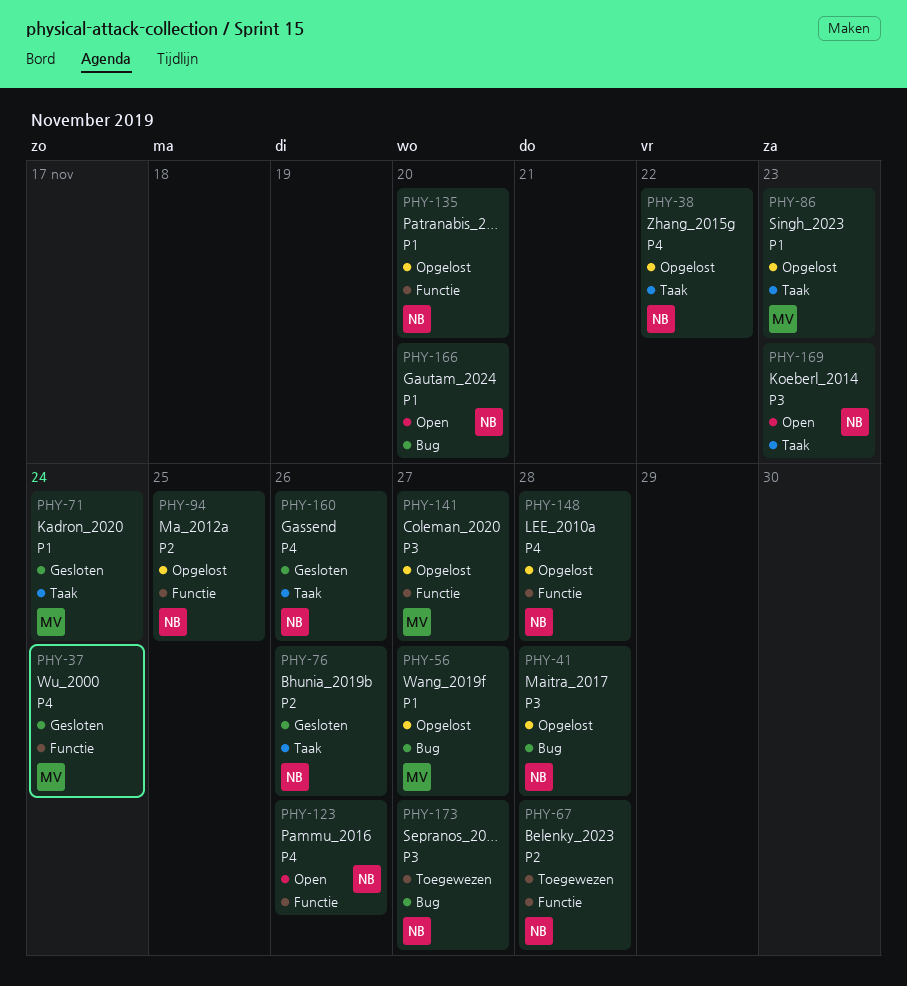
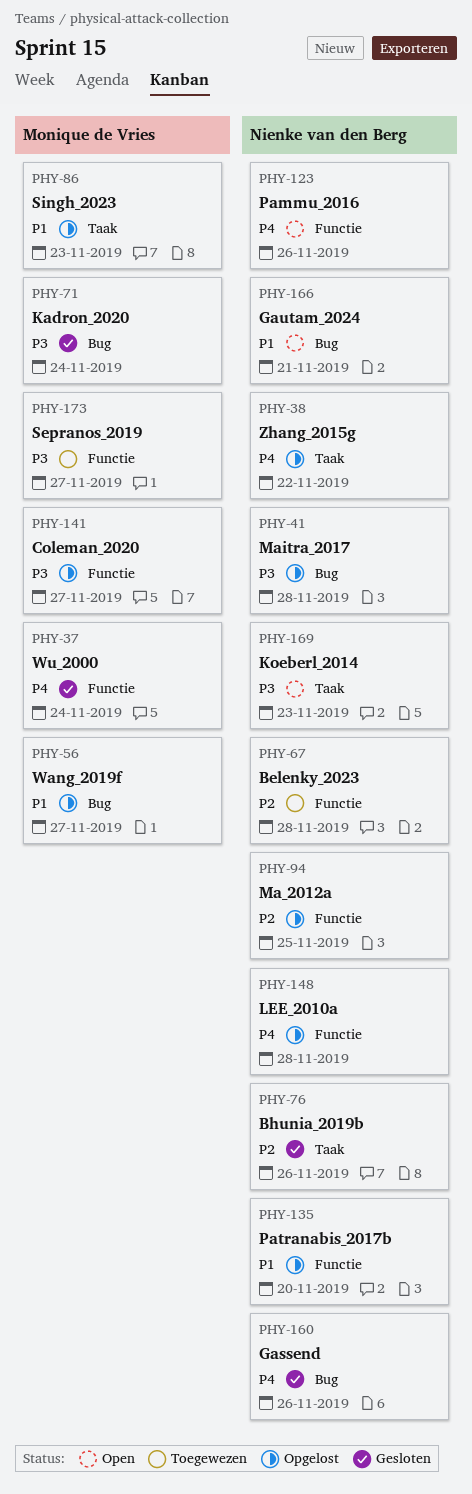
PHY-71, priority: P1 -> P3
PHY-71, label: Taak -> Bug
PHY-160, label: Taak -> Bug
PHY-166, due: Nov 20 -> Nov 21
PHY-173, owner: Nienke van den Berg -> Monique de Vries
PHY-173, label: Bug -> Functie

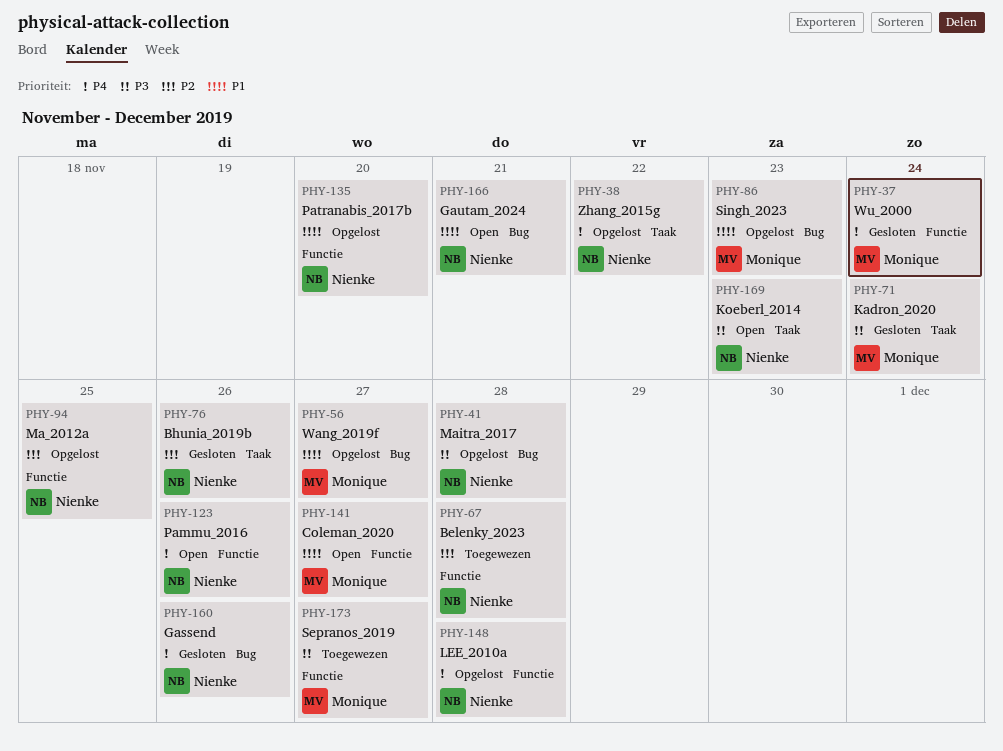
PHY-71, label: Bug -> Taak
PHY-86, label: Taak -> Bug
PHY-141, status: Opgelost -> Open
PHY-141, priority: P3 -> P1

